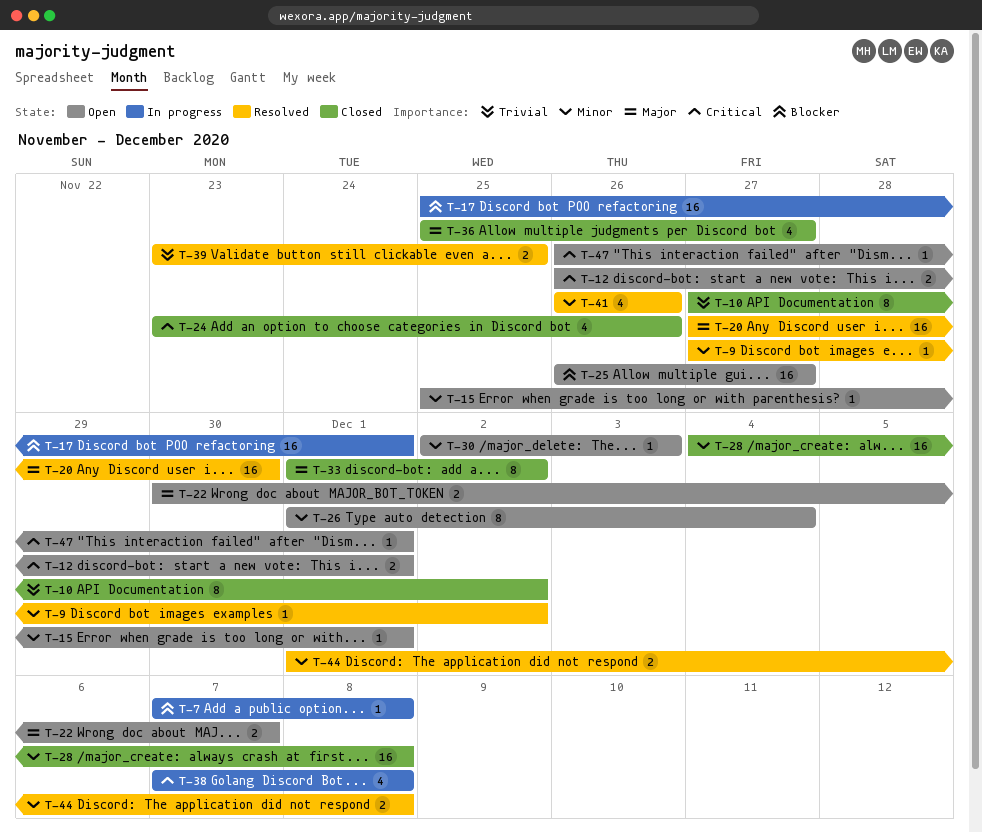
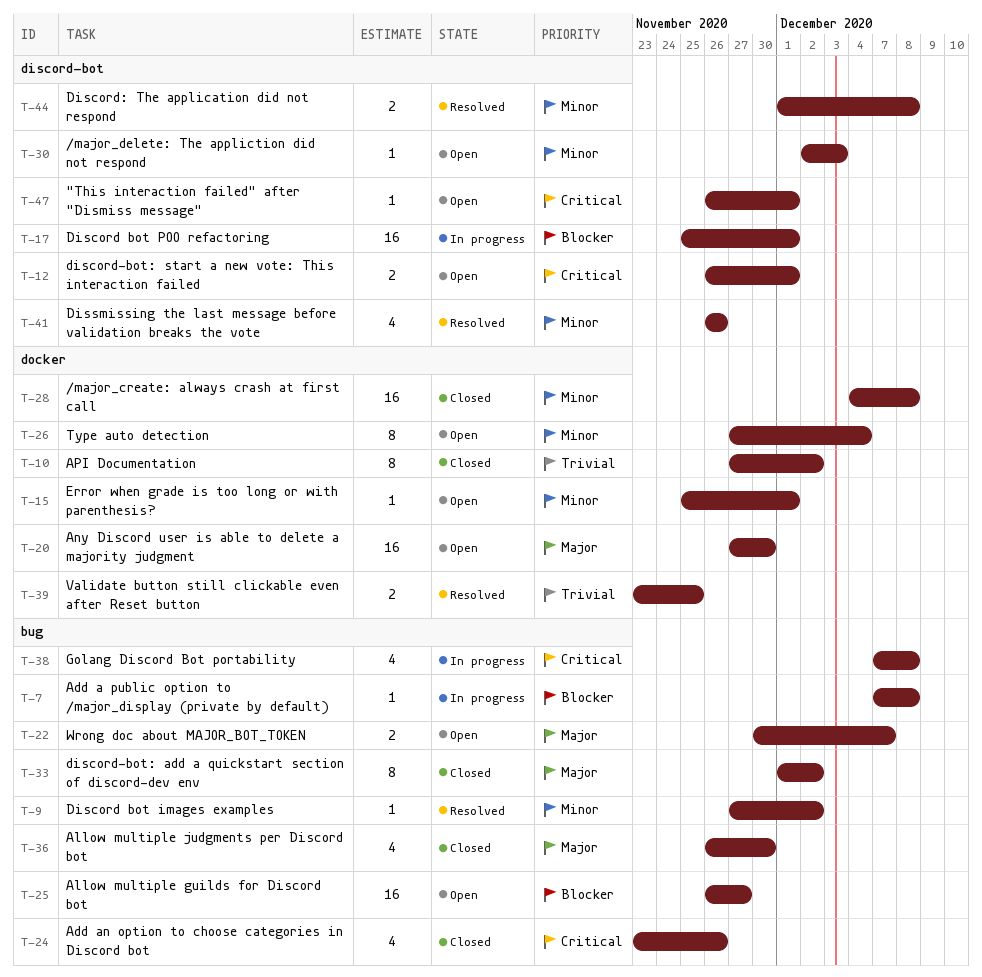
T-20, status: Resolved -> Open
T-26, start: Dec 1 -> Nov 27
T-36, start: Nov 25 -> Nov 26
T-36, due: Nov 27 -> Nov 30

